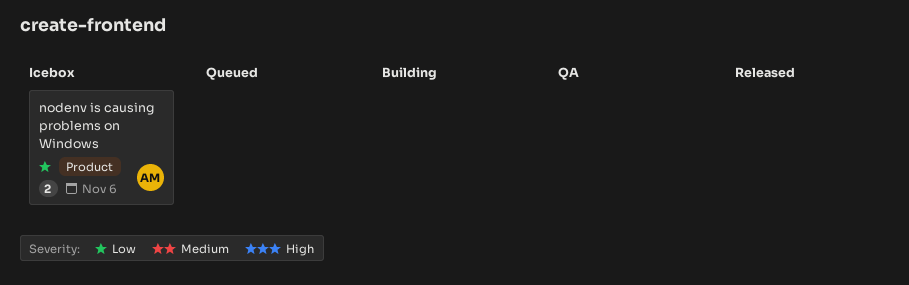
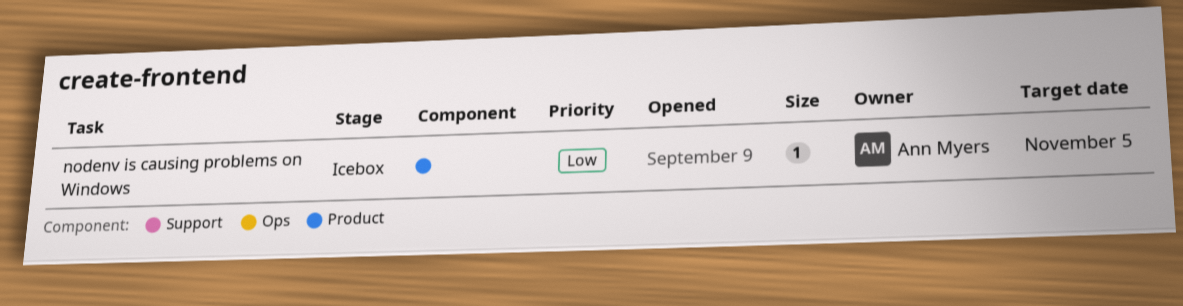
nodenv is causing problems on Windows, estimate: 2 -> 1
nodenv is causing problems on Windows, due: Nov 6 -> Nov 5

